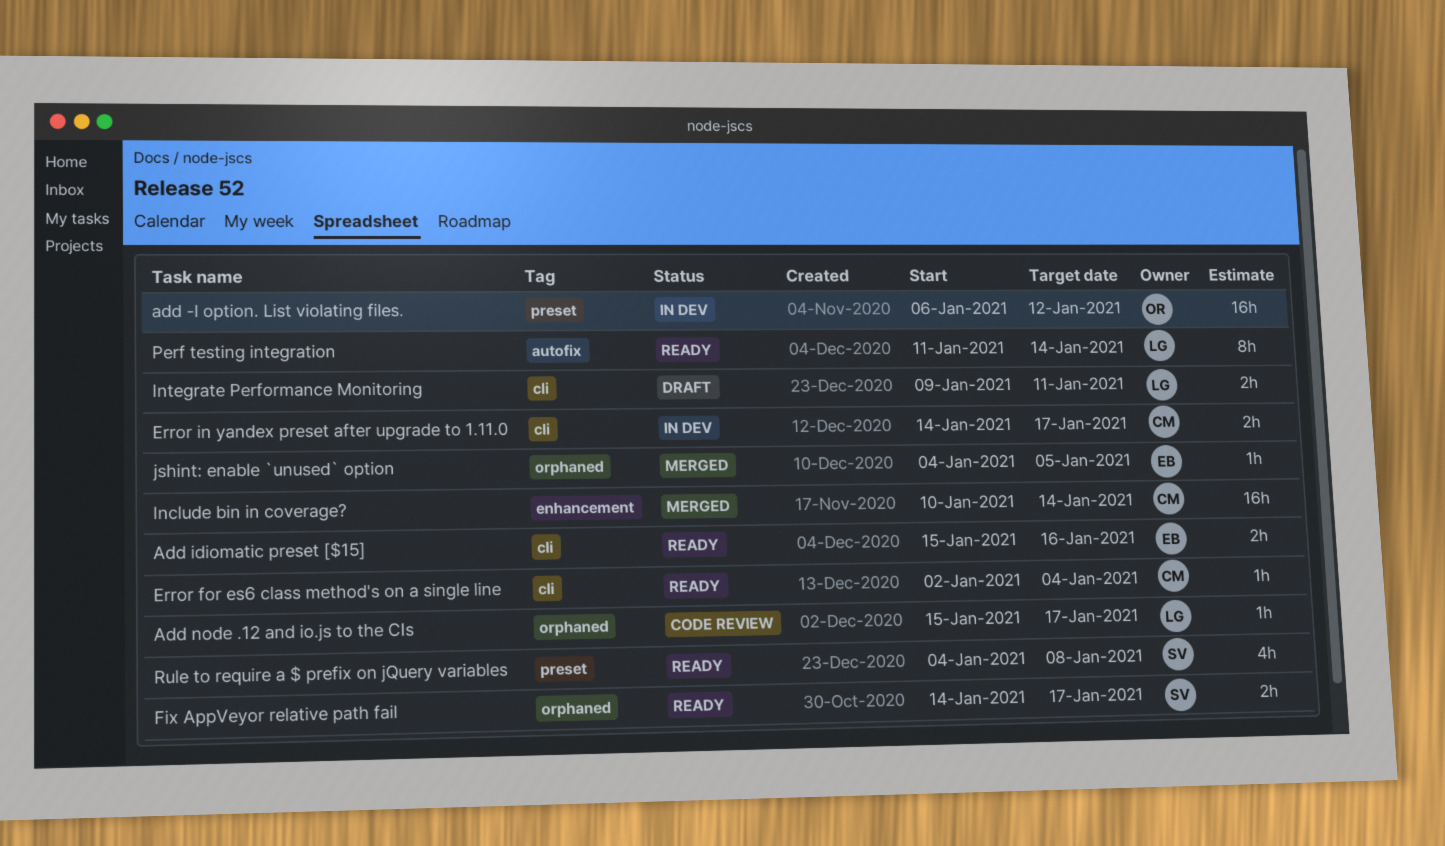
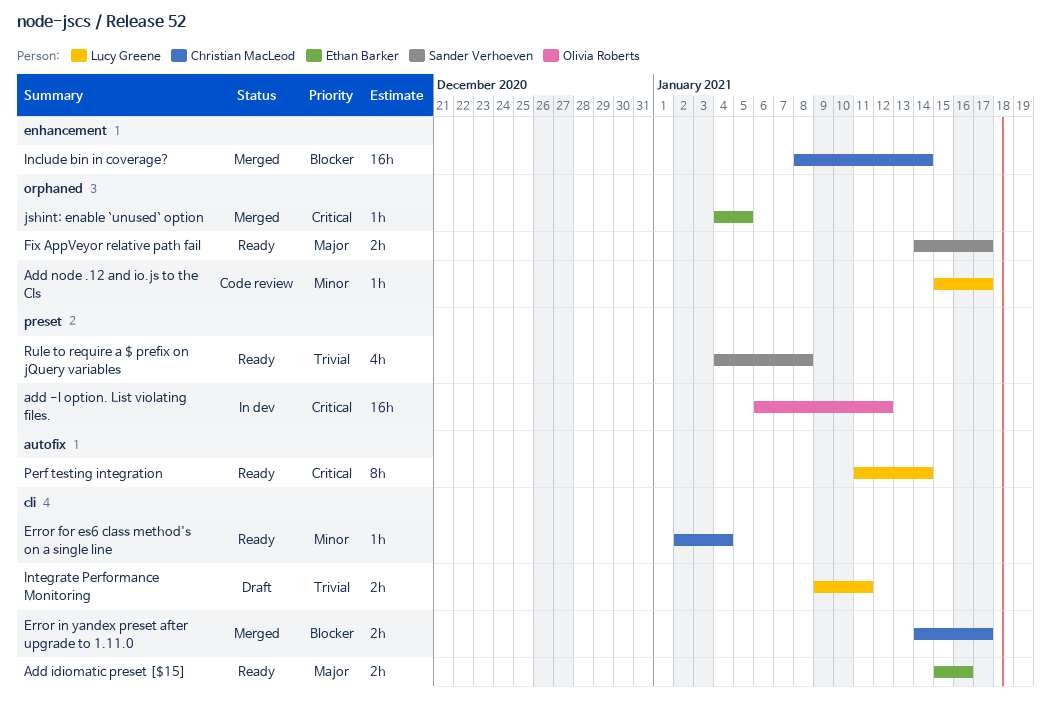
Error in yandex preset after upgrade to 1.11.0, status: In dev -> Merged
Include bin in coverage?, start: Jan 10 -> Jan 8

